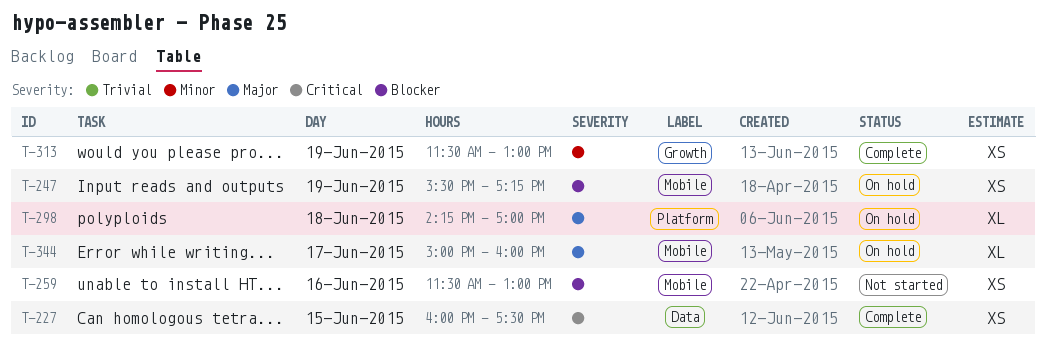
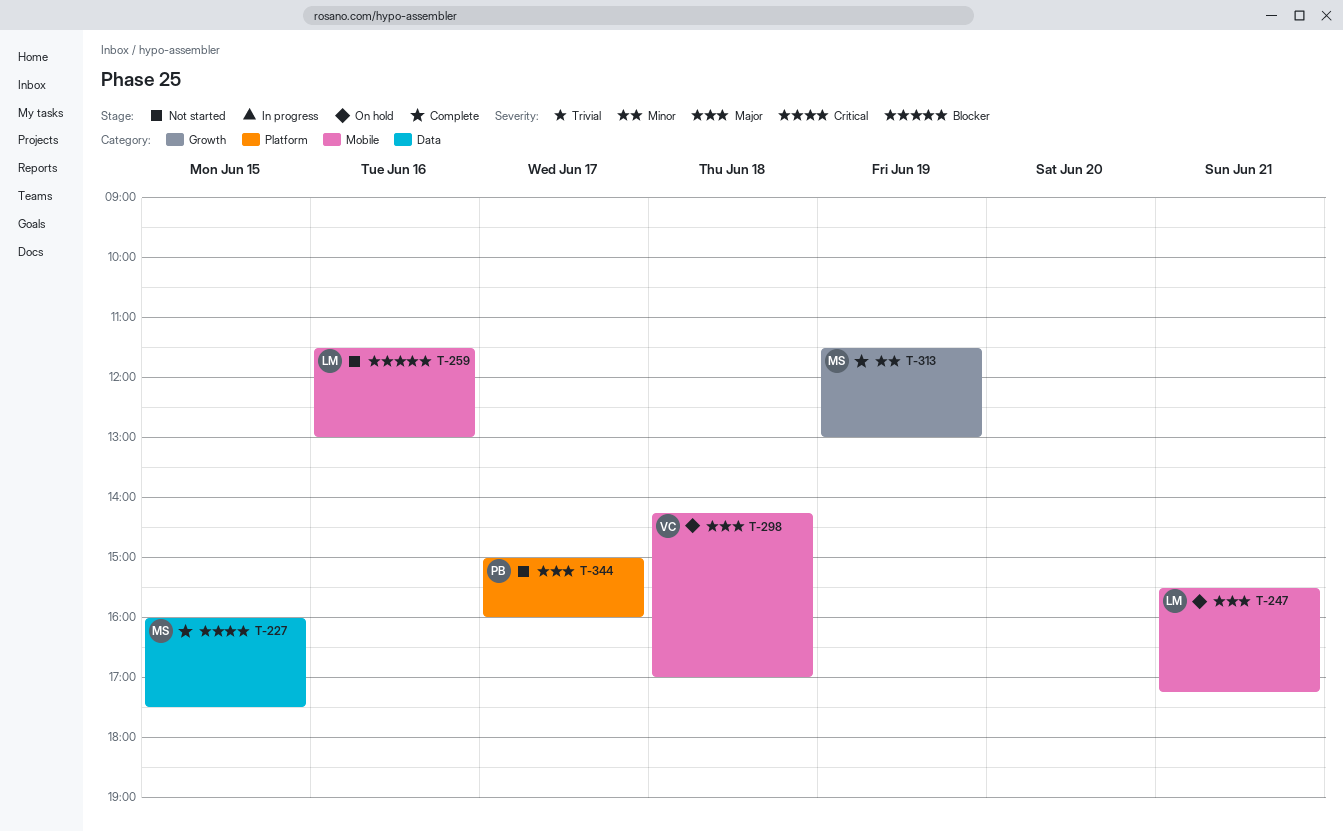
T-247, priority: Blocker -> Major
T-247, day: Jun 19 -> Jun 21
T-298, label: Platform -> Mobile
T-344, status: On hold -> Not started
T-344, label: Mobile -> Platform

